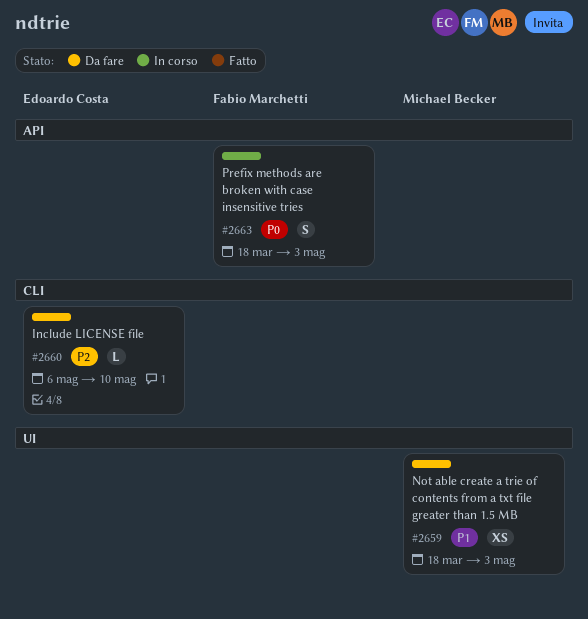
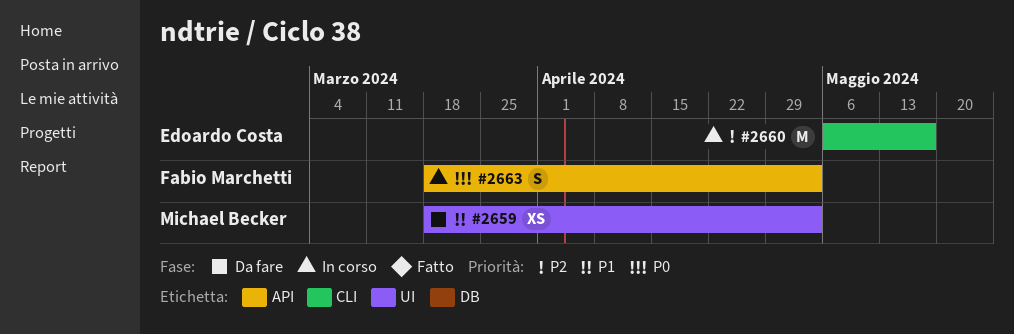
#2660, status: Da fare -> In corso
#2660, estimate: L -> M
#2660, due: May 10 -> May 17

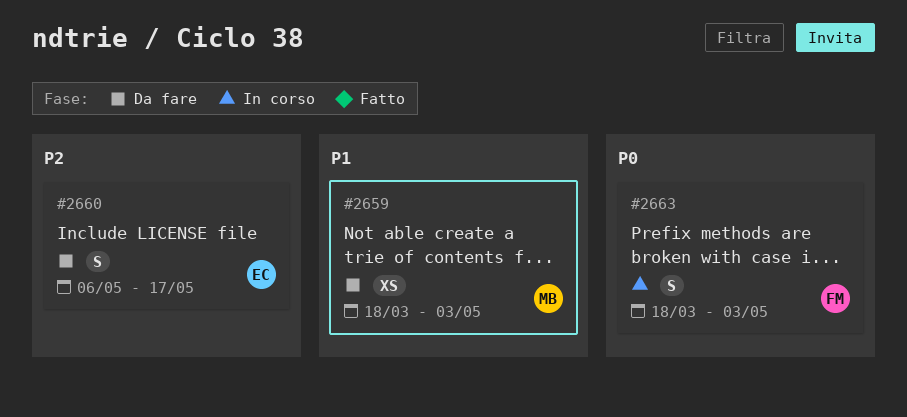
#2660, status: In corso -> Da fare
#2660, estimate: M -> S

